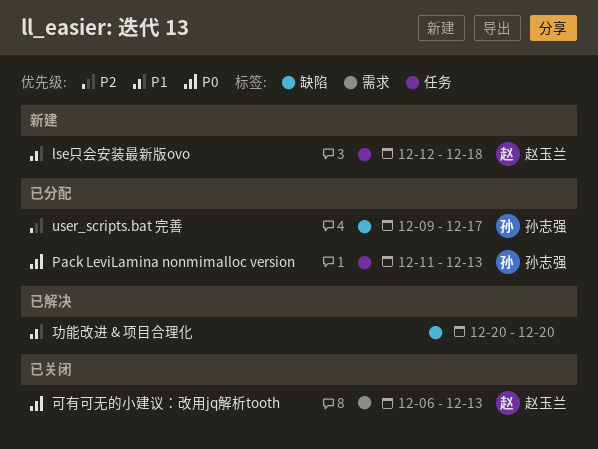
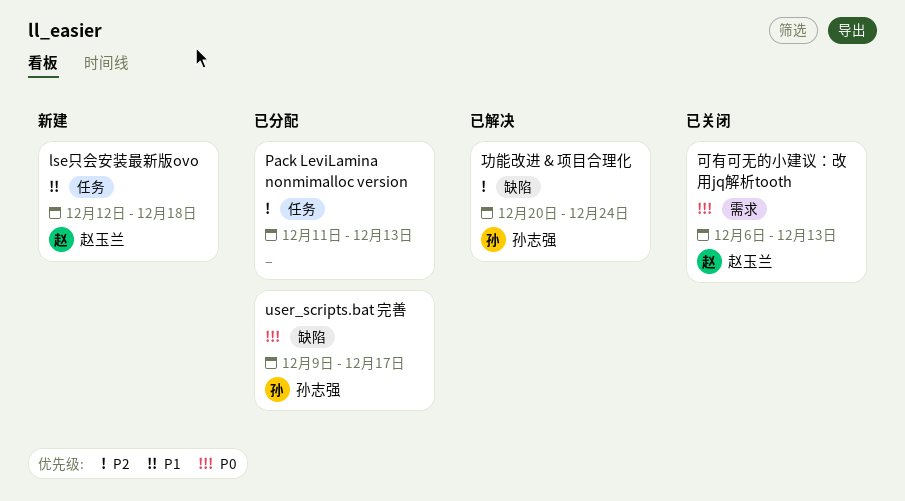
Pack LeviLamina nonmimalloc version, owner: 孙志强 -> none
Pack LeviLamina nonmimalloc version, priority: P0 -> P2
user_scripts.bat 完善, priority: P2 -> P0
功能改进 & 项目合理化, owner: none -> 孙志强
功能改进 & 项目合理化, priority: P1 -> P2
功能改进 & 项目合理化, due: Dec 20 -> Dec 24

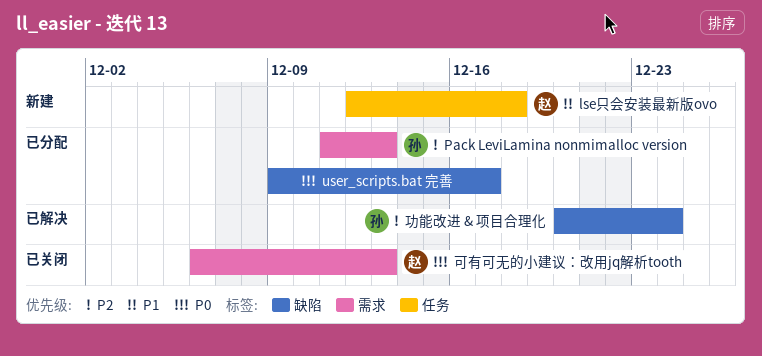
Pack LeviLamina nonmimalloc version, owner: none -> 孙志强
Pack LeviLamina nonmimalloc version, label: 任务 -> 需求
user_scripts.bat 完善, owner: 孙志强 -> none

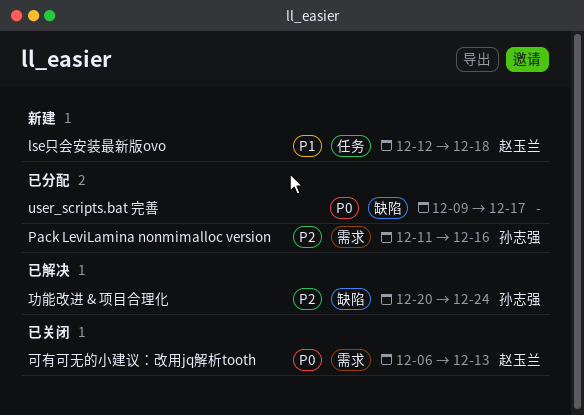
Pack LeviLamina nonmimalloc version, due: Dec 13 -> Dec 16

